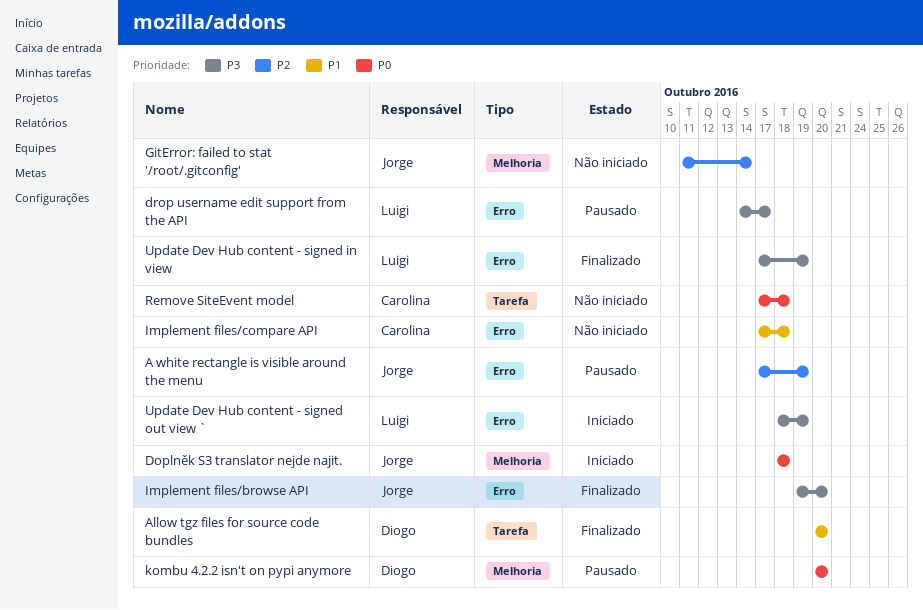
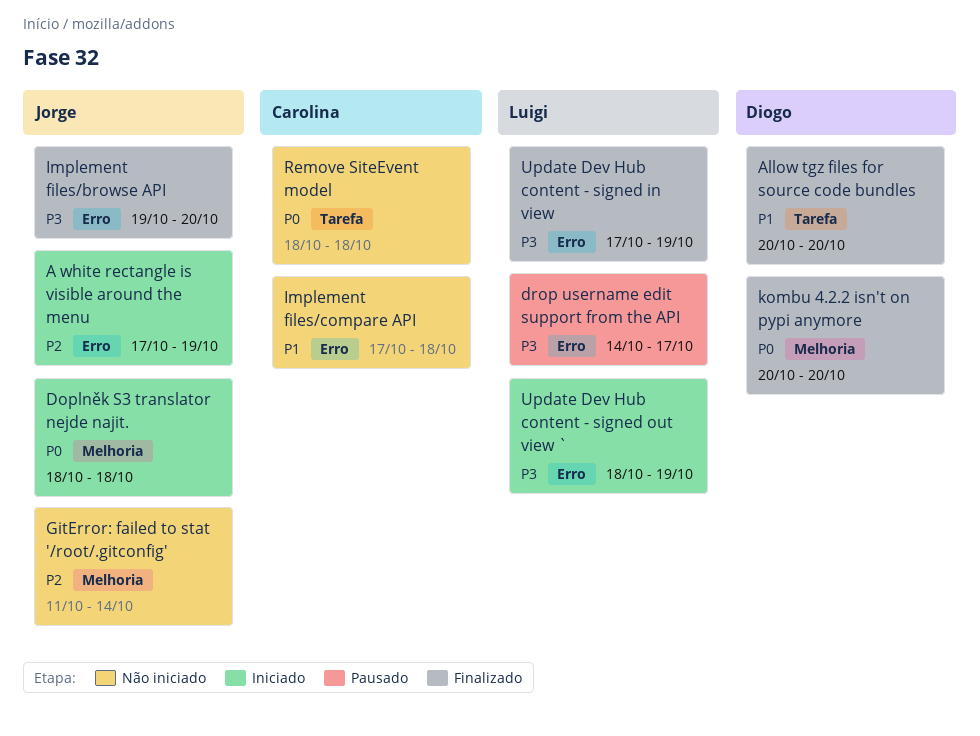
A white rectangle is visible around the menu, status: Pausado -> Iniciado
kombu 4.2.2 isn't on pypi anymore, status: Pausado -> Finalizado
Remove SiteEvent model, start: Oct 17 -> Oct 18

